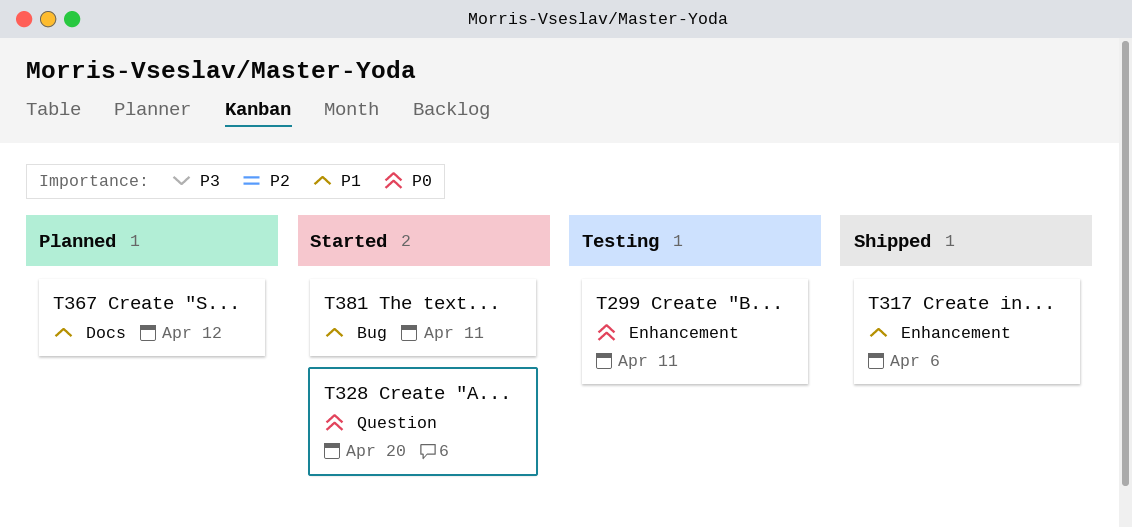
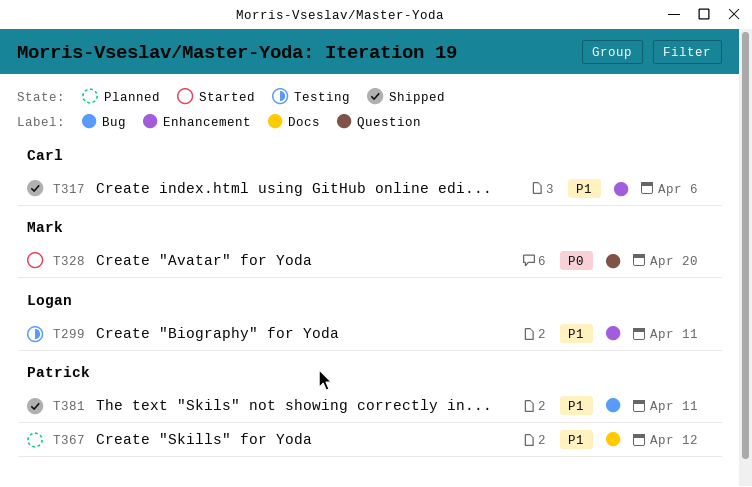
T299, priority: P0 -> P1
T381, status: Started -> Shipped

